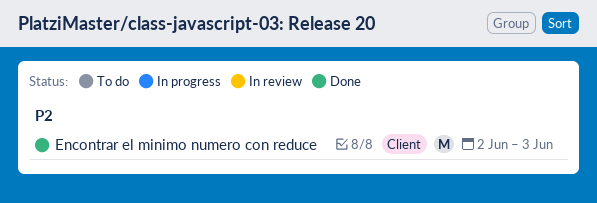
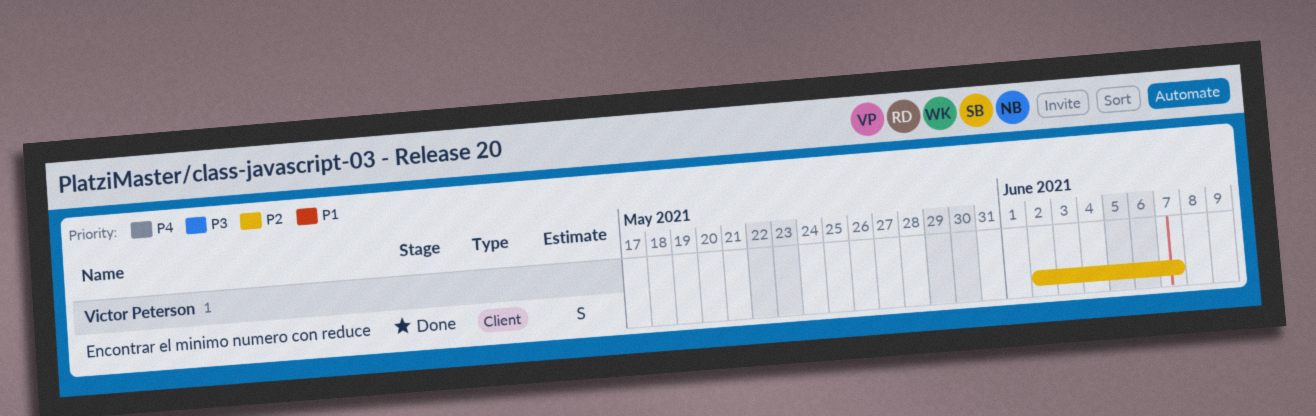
Encontrar el minimo numero con reduce, estimate: M -> S
Encontrar el minimo numero con reduce, due: Jun 3 -> Jun 7

